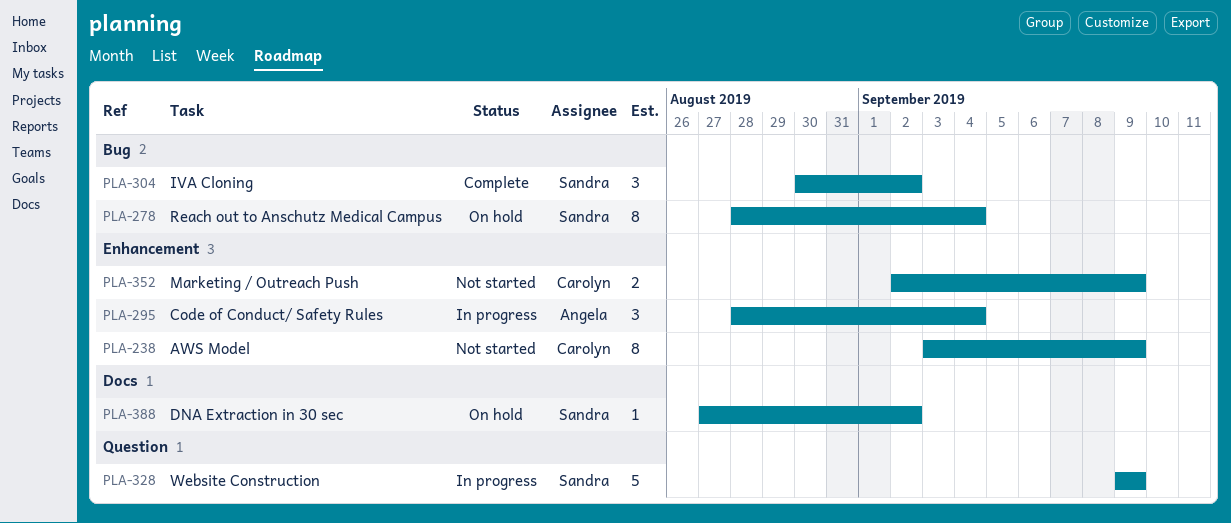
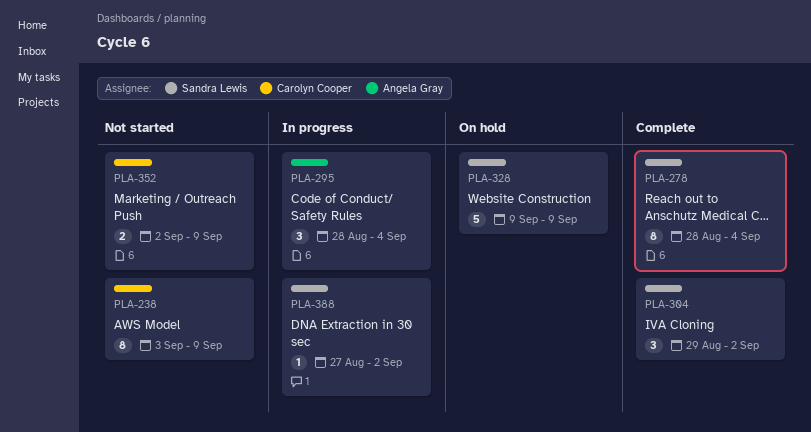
PLA-278, status: On hold -> Complete
PLA-304, start: Aug 30 -> Aug 29
PLA-328, status: In progress -> On hold
PLA-388, status: On hold -> In progress

